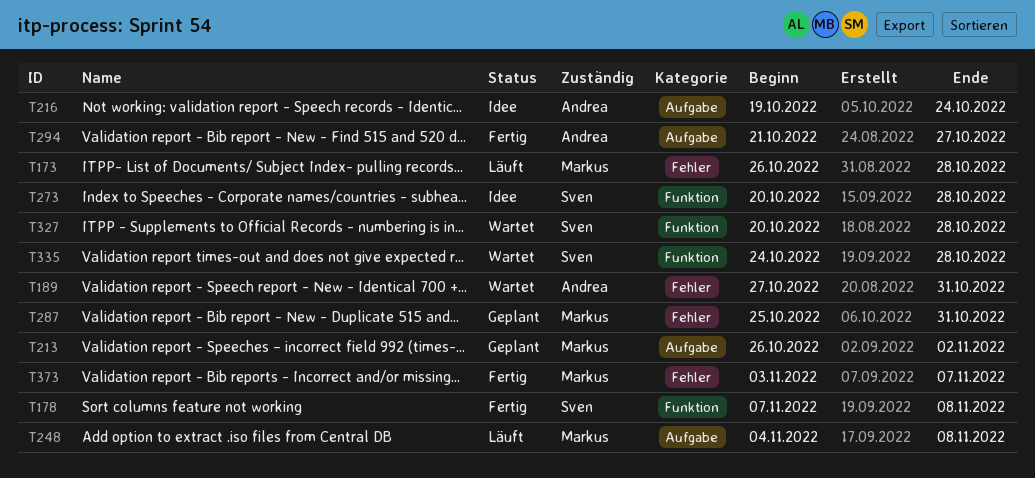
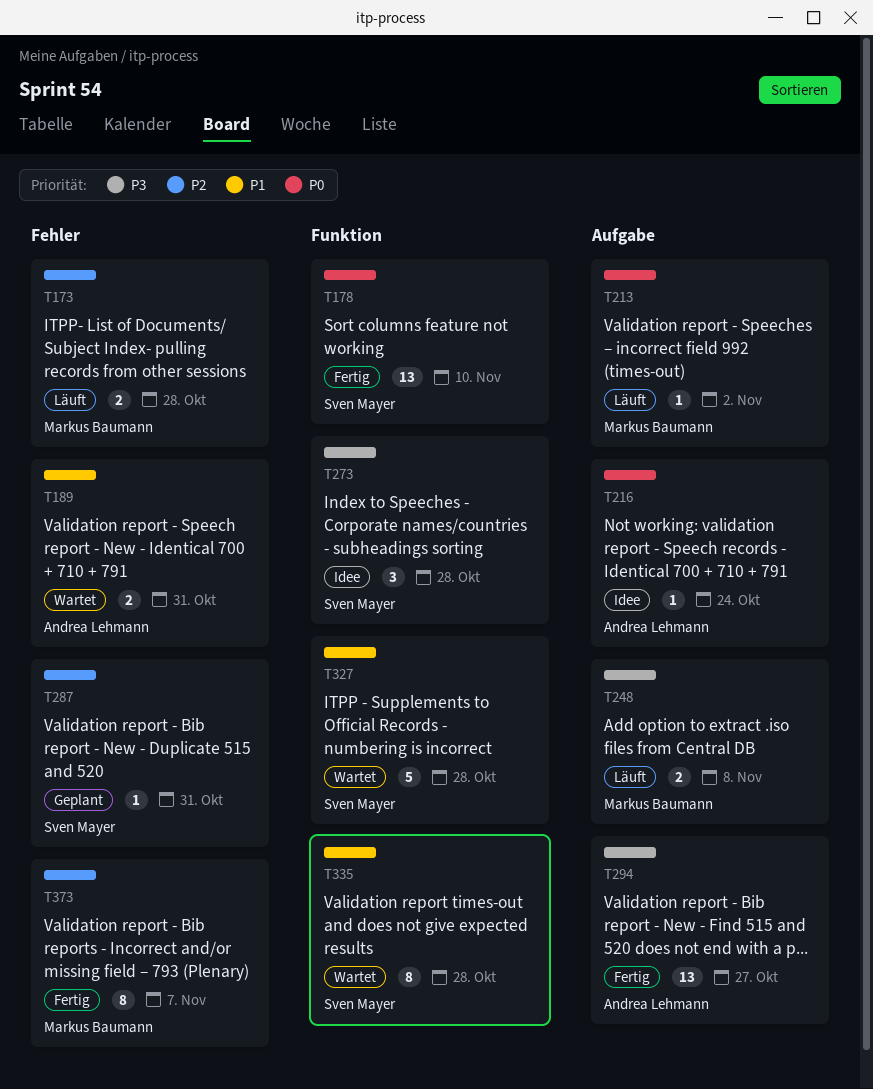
T178, due: Nov 8 -> Nov 10
T213, status: Geplant -> Läuft
T287, owner: Markus Baumann -> Sven Mayer

